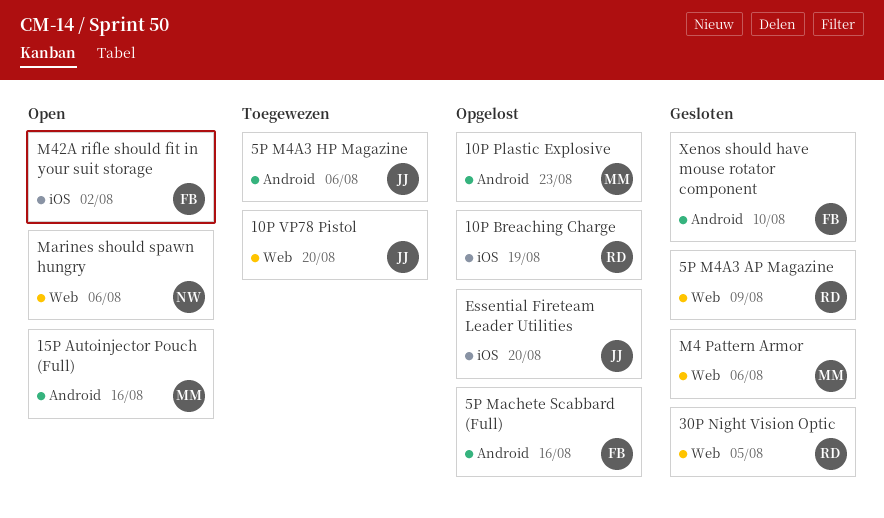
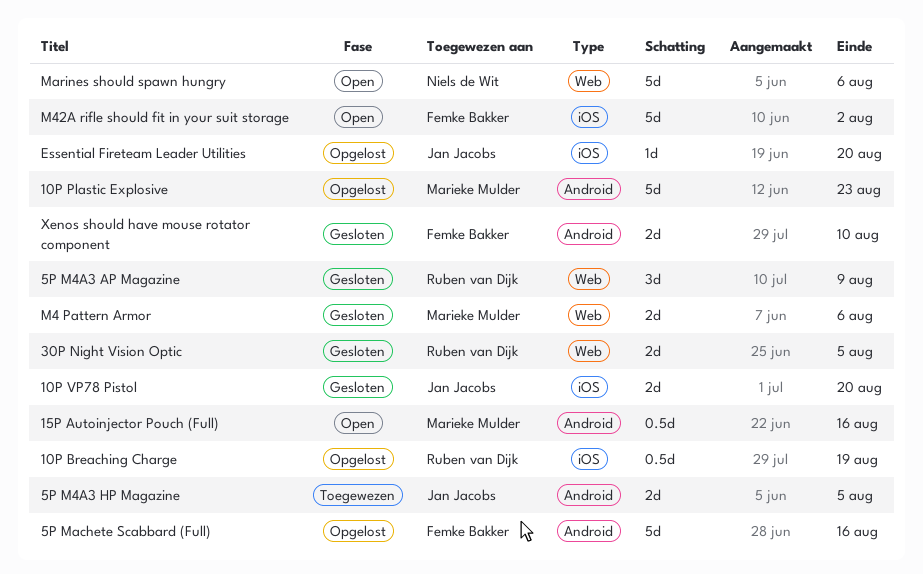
10P VP78 Pistol, status: Toegewezen -> Gesloten
10P VP78 Pistol, label: Web -> iOS
5P M4A3 HP Magazine, due: Aug 6 -> Aug 5

